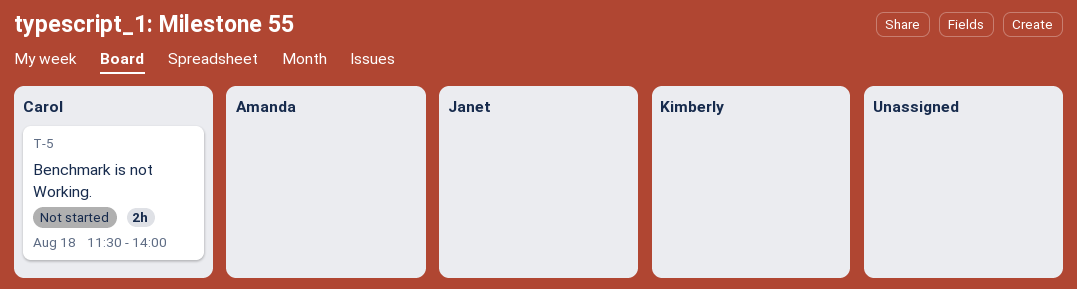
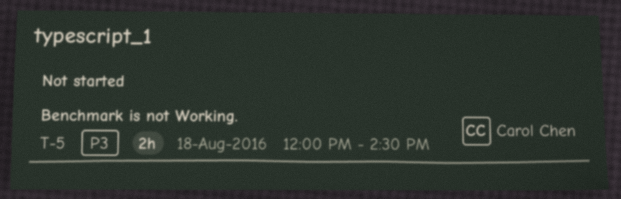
T-5, begins: 11:30 -> 12:00
T-5, ends: 14:00 -> 14:30

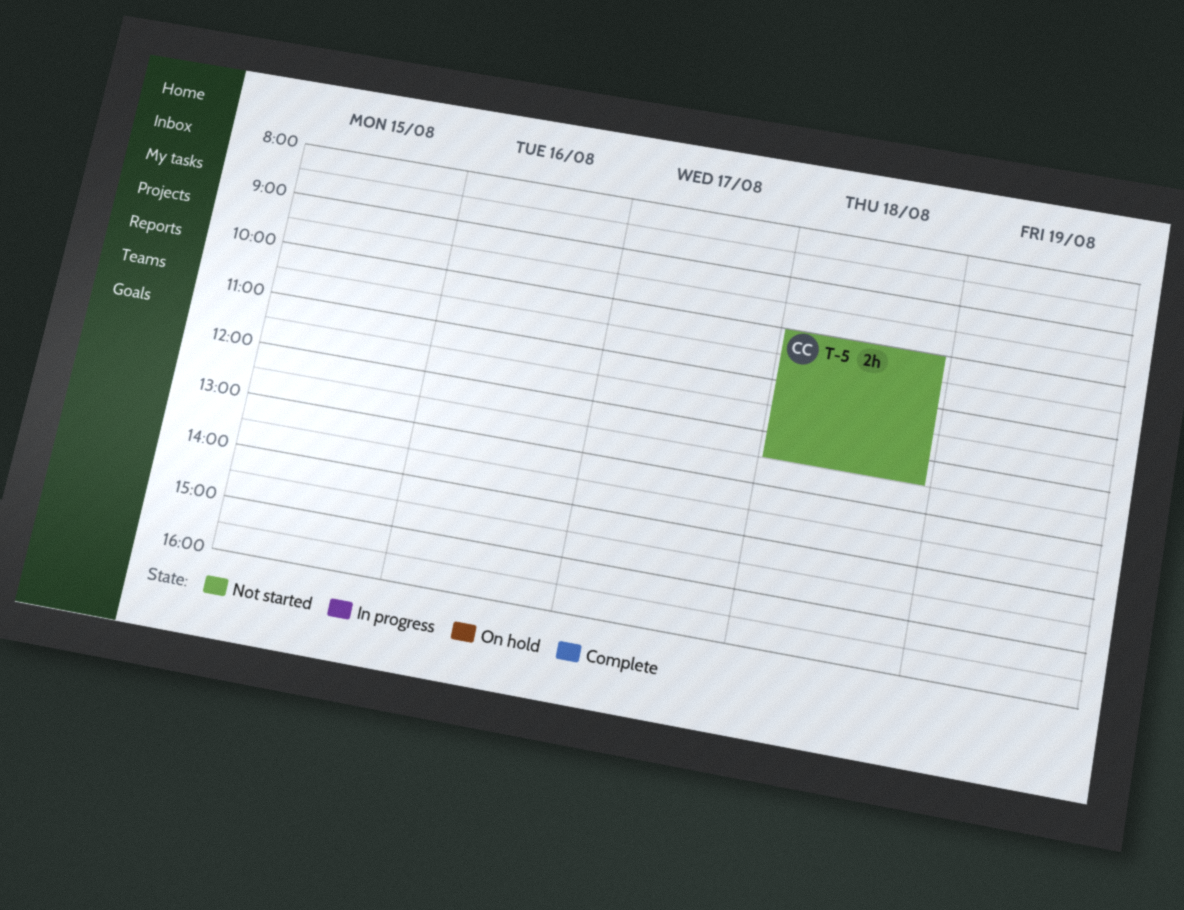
T-5, begins: 12:00 -> 10:00
T-5, ends: 14:30 -> 12:30

